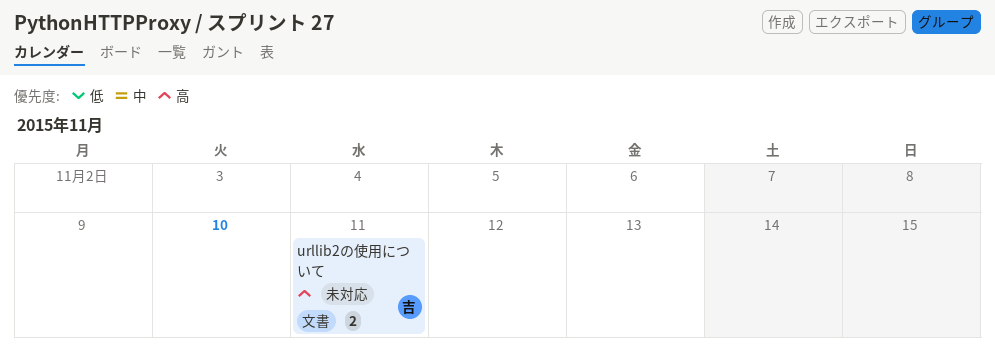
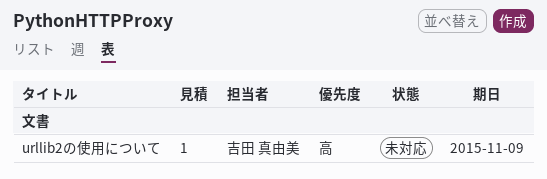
urllib2の使用について, estimate: 2 -> 1
urllib2の使用について, due: Nov 11 -> Nov 9

